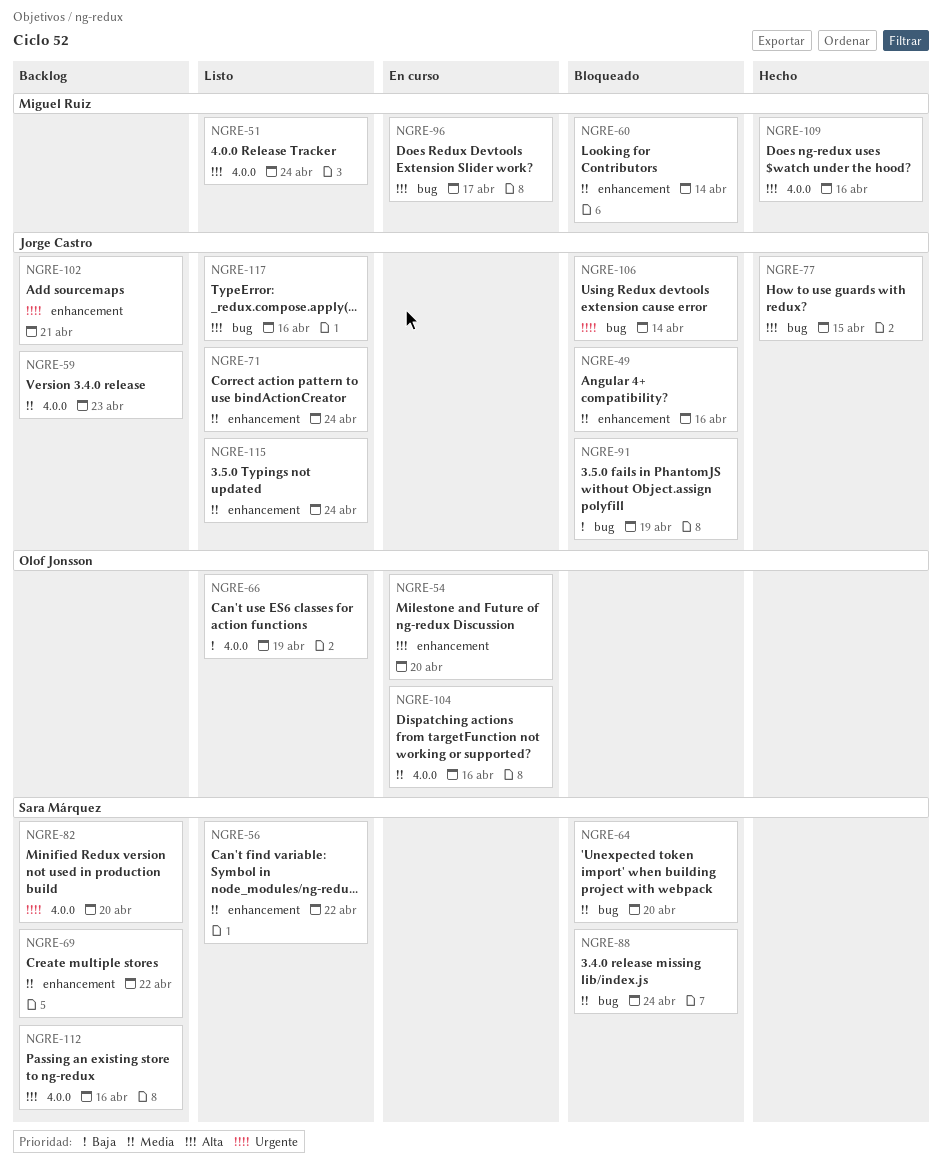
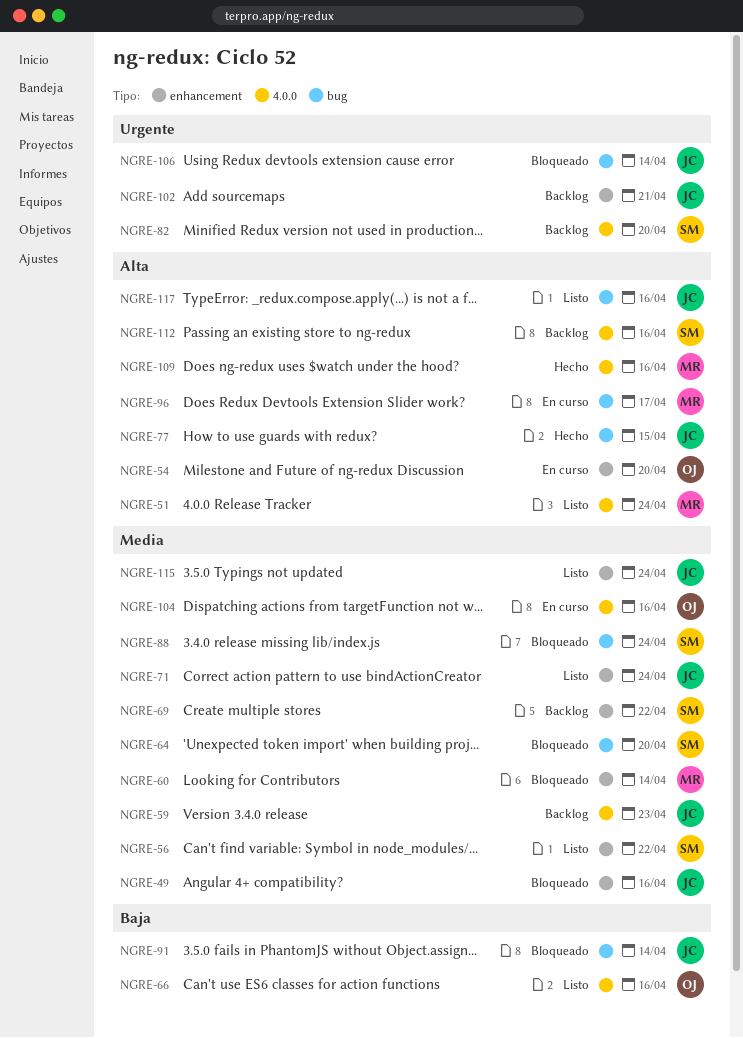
NGRE-66, due: Apr 19 -> Apr 16
NGRE-91, due: Apr 19 -> Apr 14

